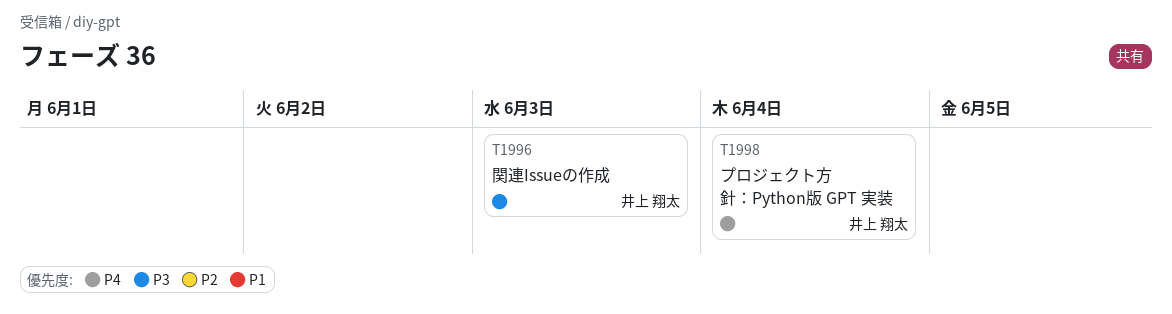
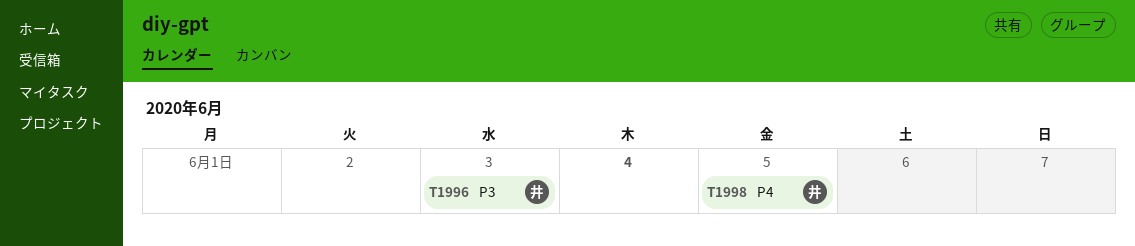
T1998, due: Jun 4 -> Jun 5

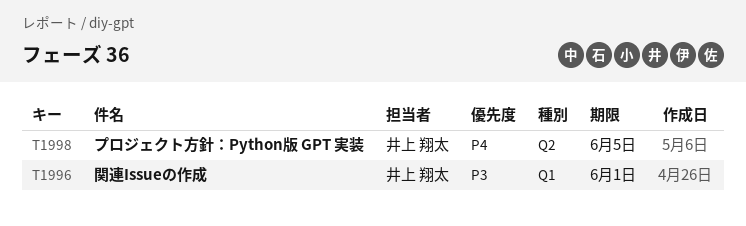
T1996, due: Jun 3 -> Jun 1

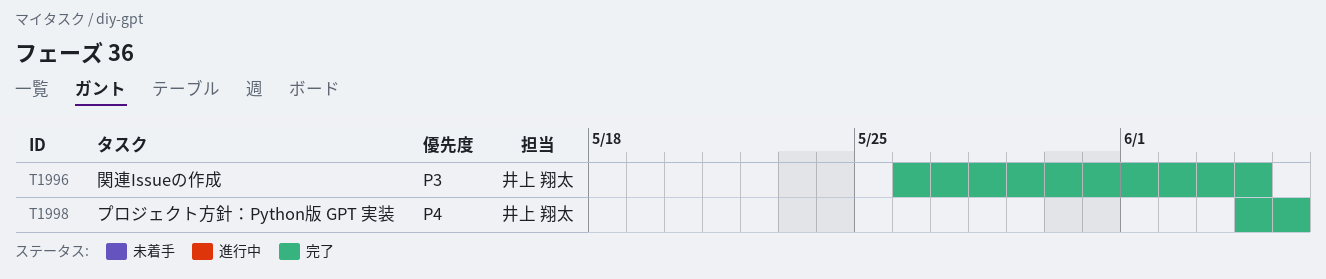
T1996, due: Jun 1 -> Jun 4

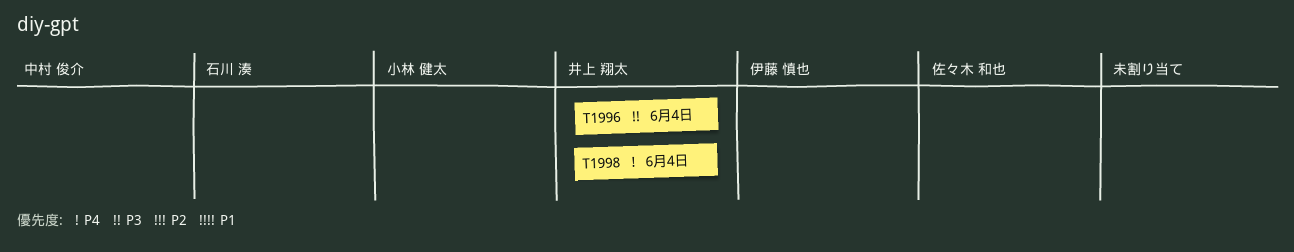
T1998, due: Jun 5 -> Jun 4

